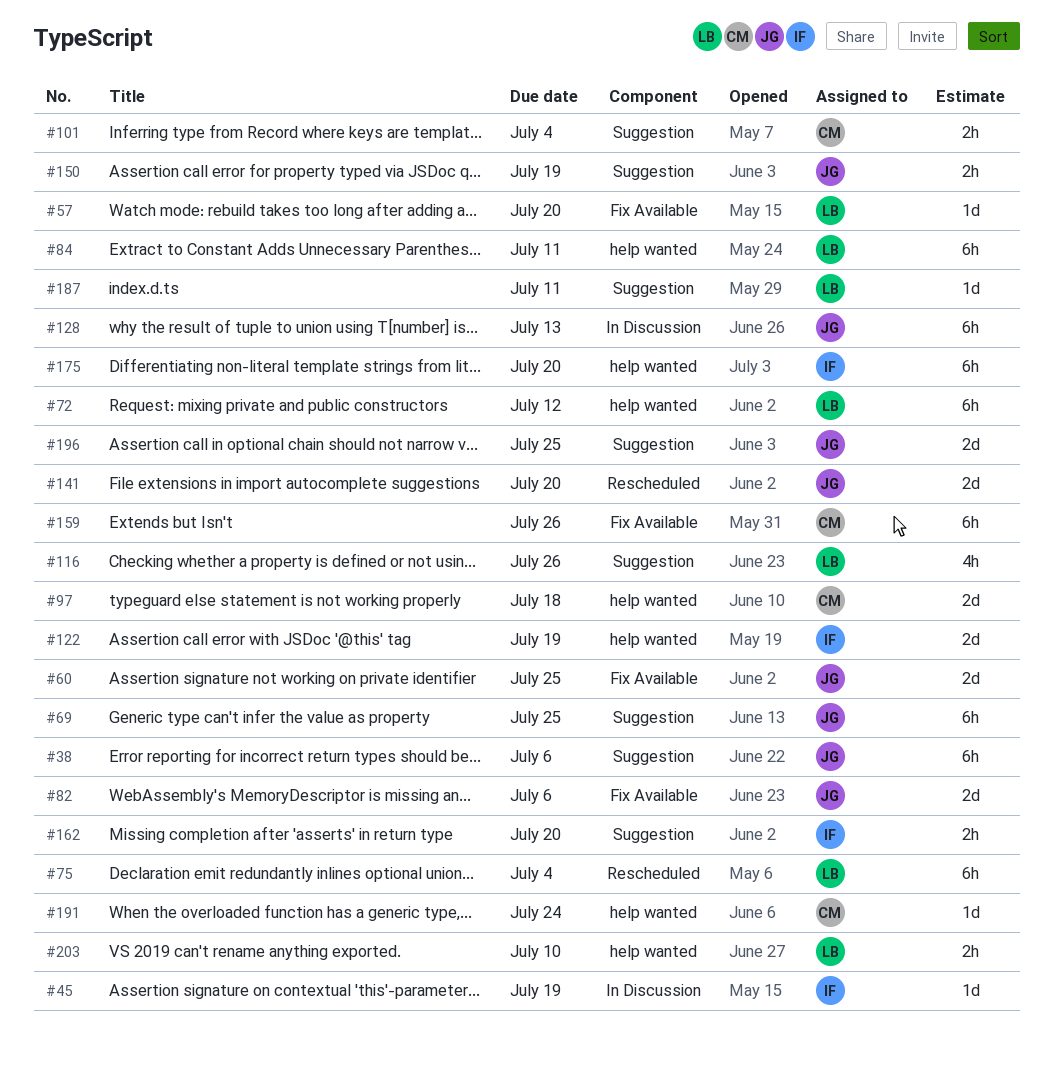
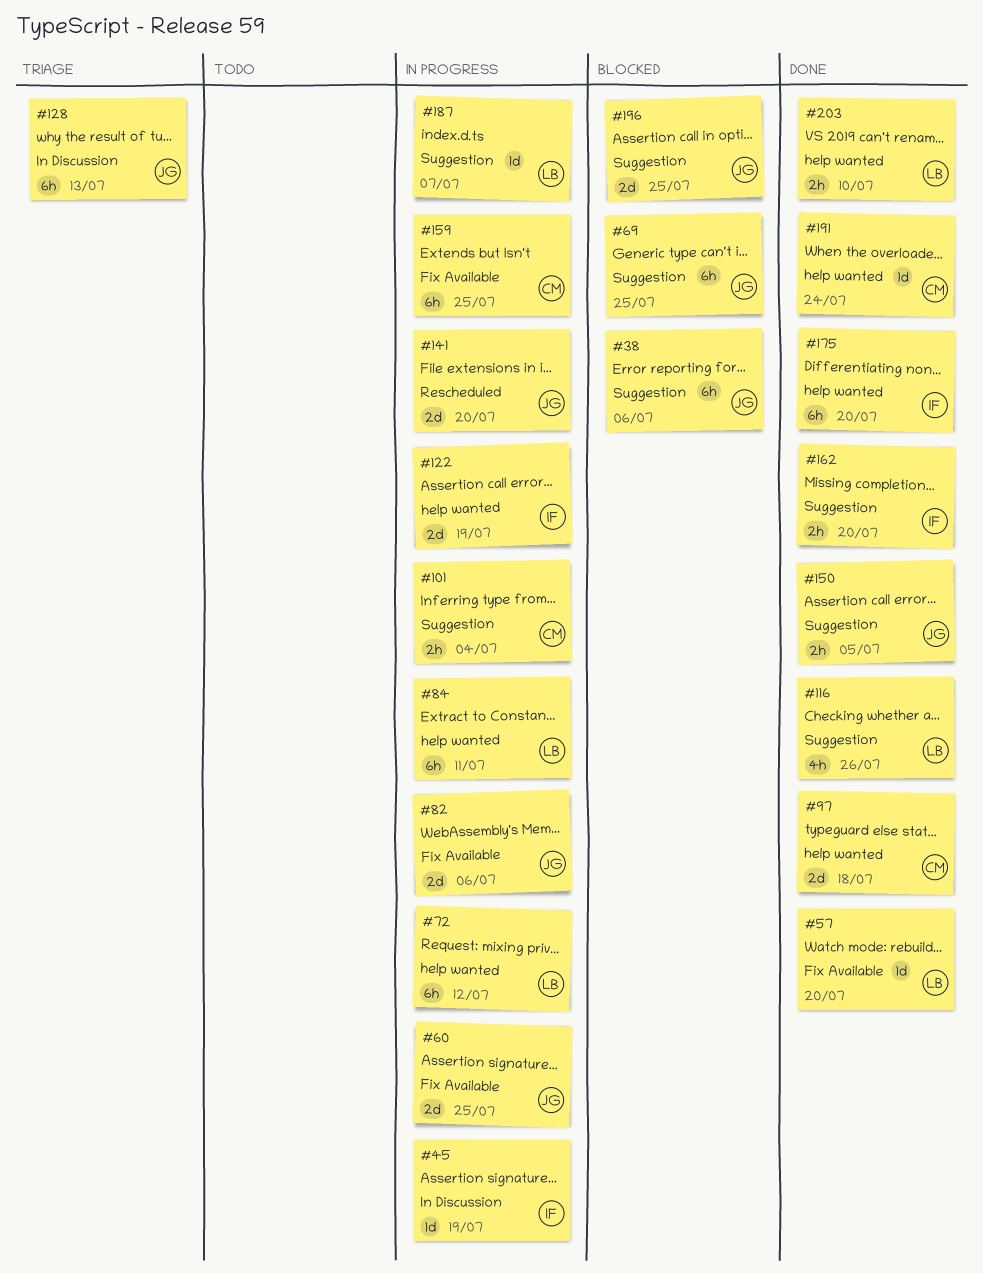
#75: present -> none
#150, due: Jul 19 -> Jul 5
#159, due: Jul 26 -> Jul 25
#187, due: Jul 11 -> Jul 7

